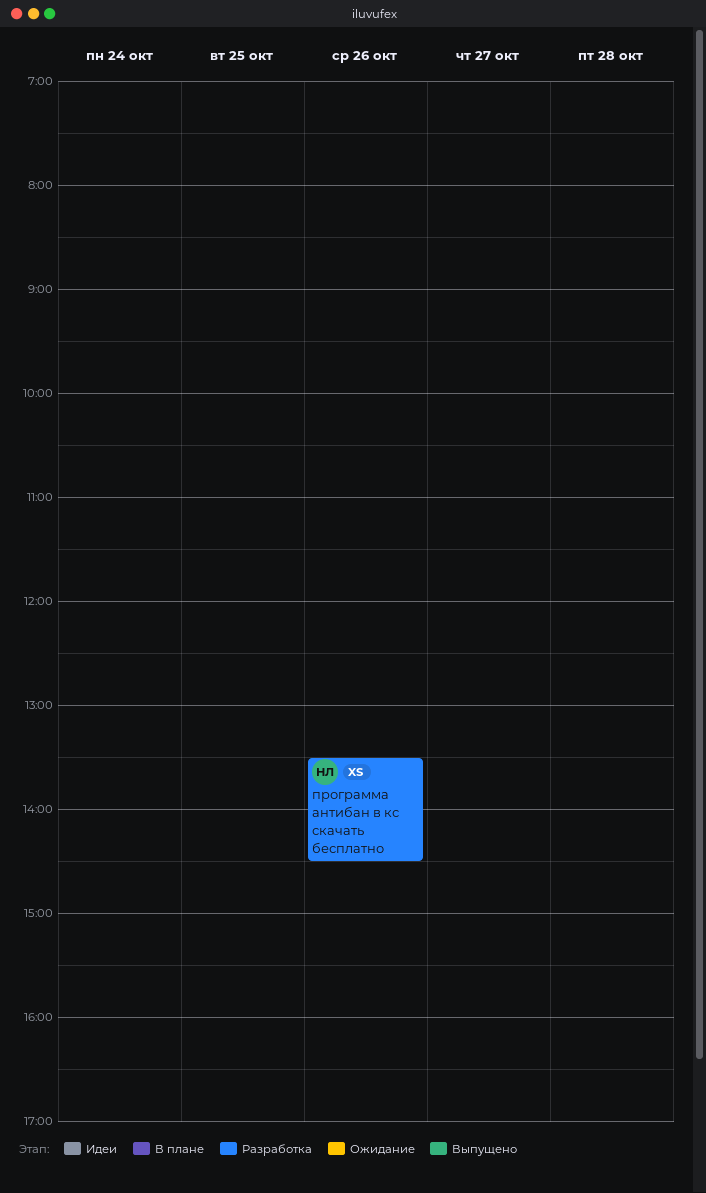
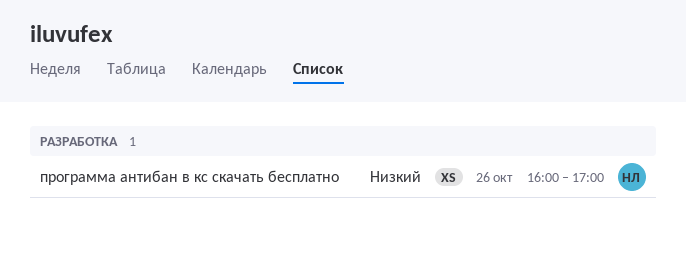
программа антибан в кс скачать бесплатно, begins: 13:30 -> 16:00
программа антибан в кс скачать бесплатно, ends: 14:30 -> 17:00

